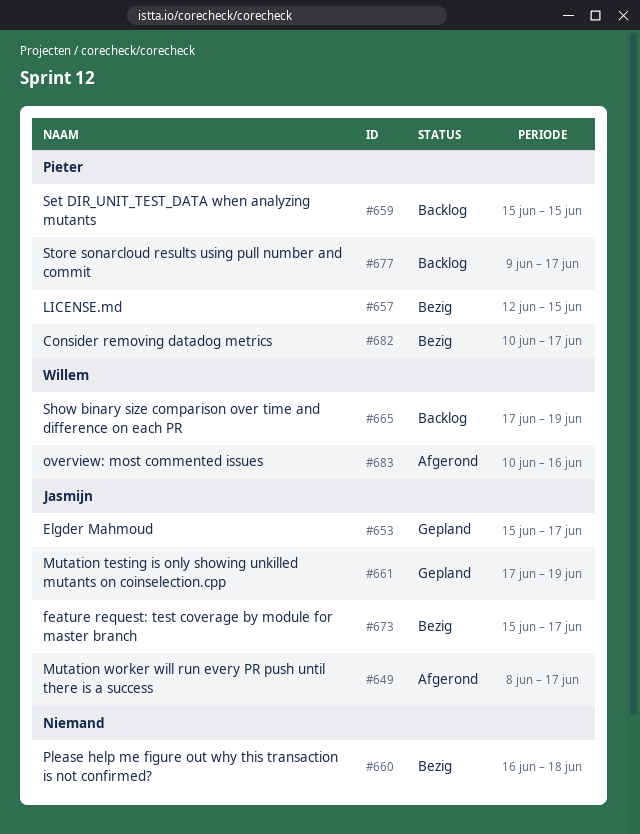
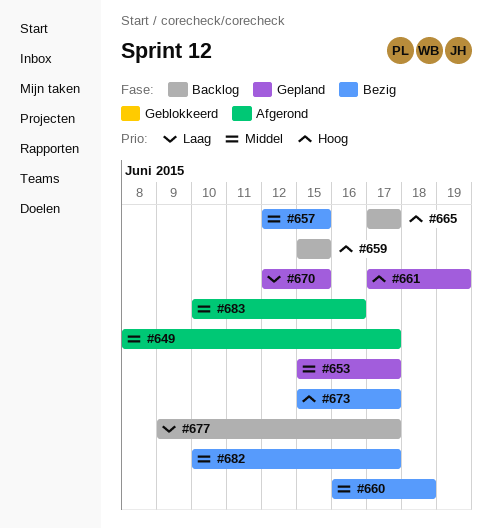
#665, due: Jun 19 -> Jun 17
#670: none -> present

